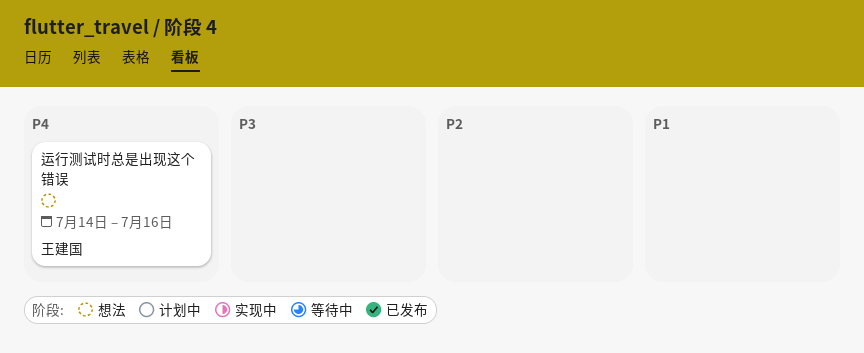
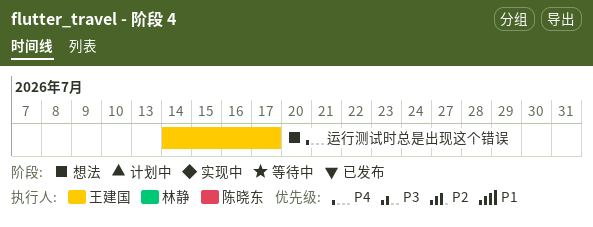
运行测试时总是出现这个错误, due: Jul 16 -> Jul 17

